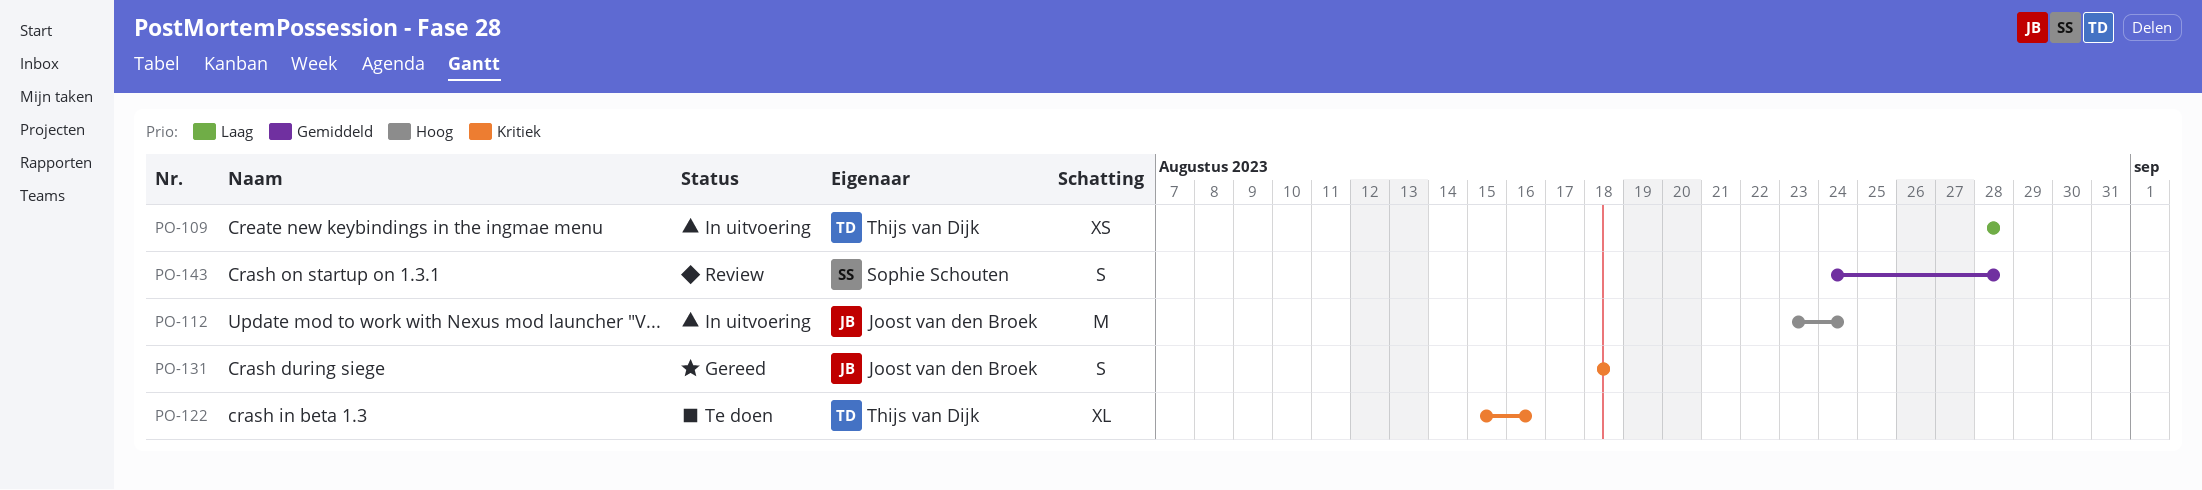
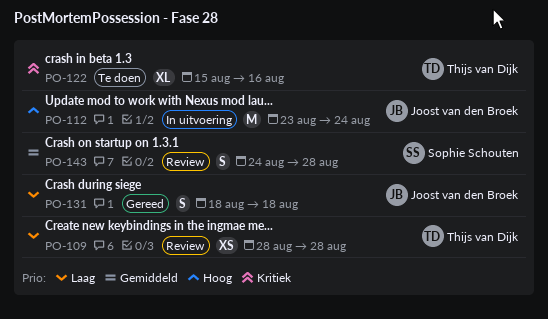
PO-109, status: In uitvoering -> Review
PO-131, priority: Kritiek -> Laag

